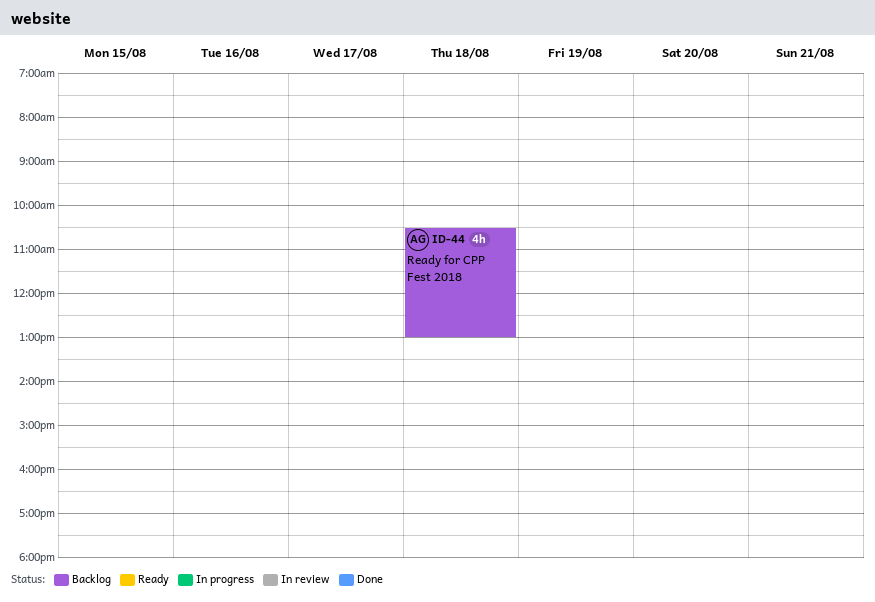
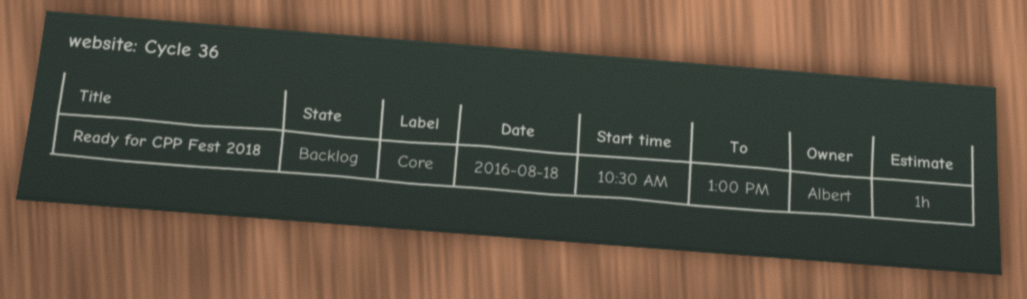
Ready for CPP Fest 2018, estimate: 4h -> 1h

